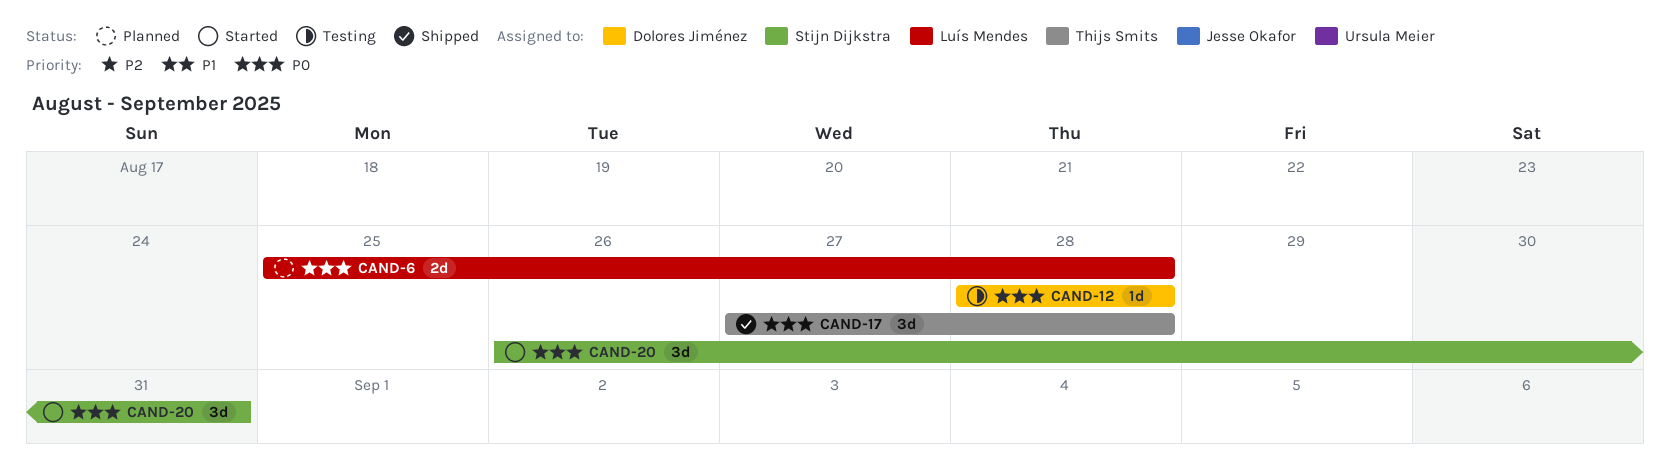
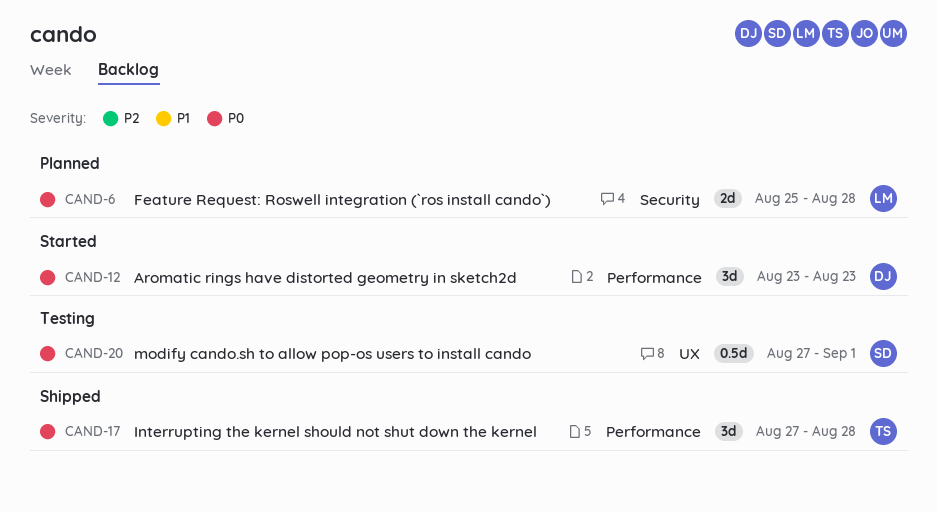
CAND-12, status: Testing -> Started
CAND-12, estimate: 1d -> 3d
CAND-12, start: Aug 28 -> Aug 23
CAND-12, due: Aug 28 -> Aug 23
CAND-20, status: Started -> Testing
CAND-20, estimate: 3d -> 0.5d
CAND-20, start: Aug 26 -> Aug 27
CAND-20, due: Aug 31 -> Sep 1

